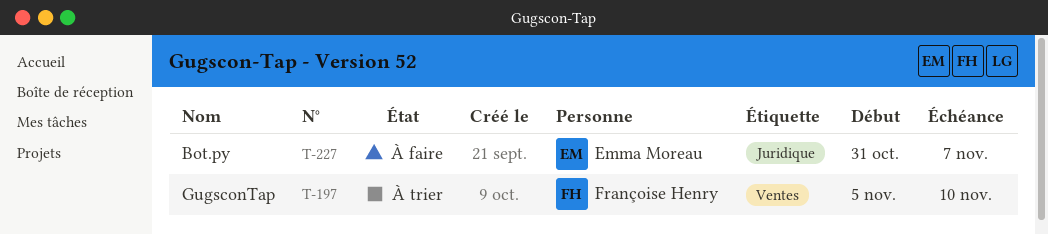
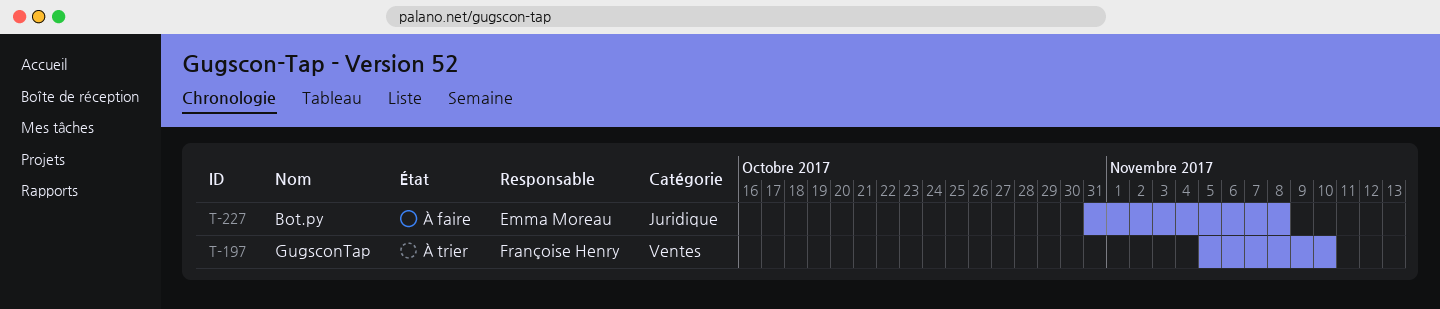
T-227, due: Nov 7 -> Nov 8

